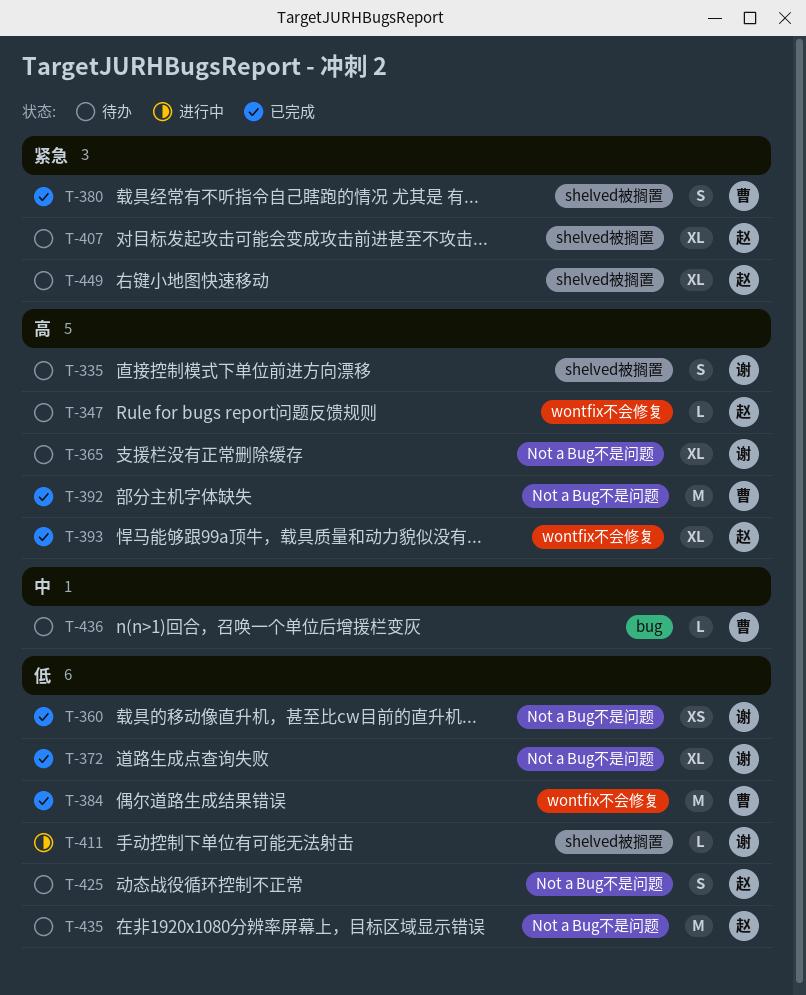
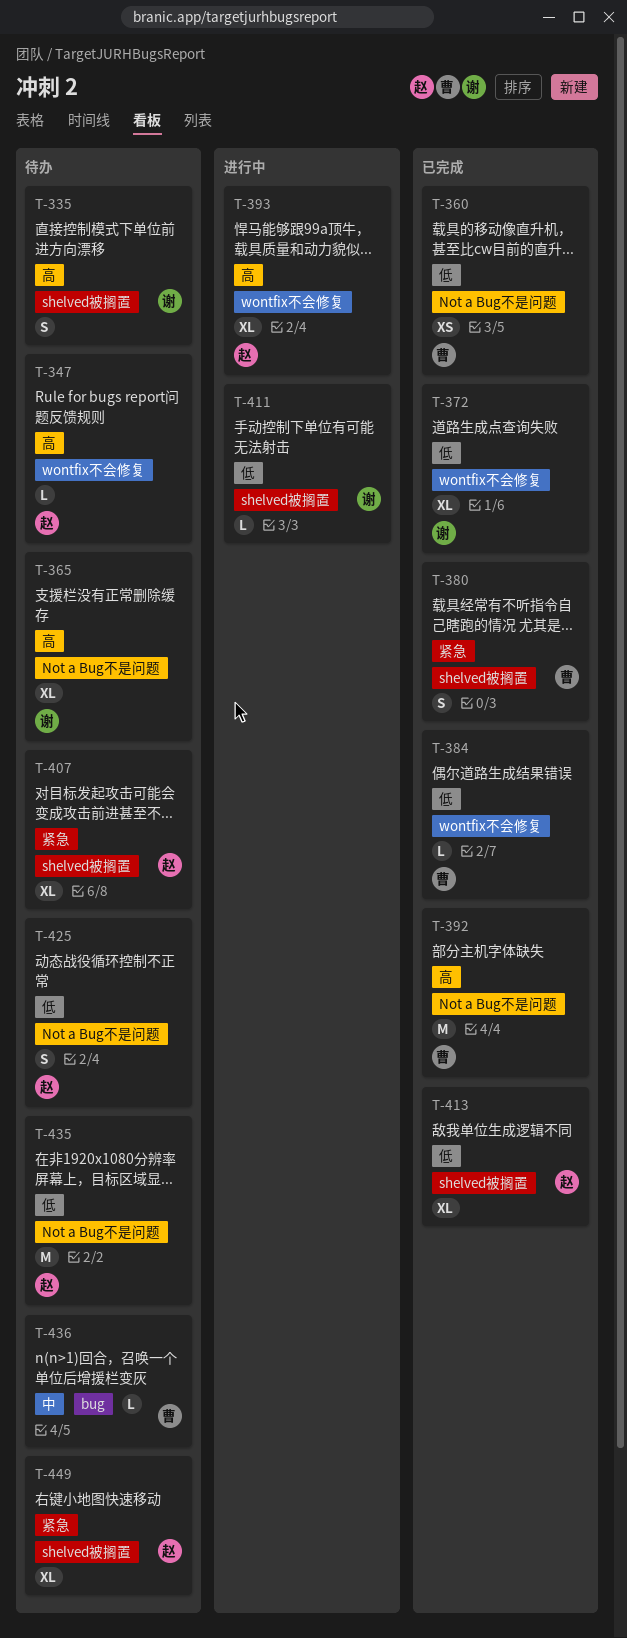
T-360, owner: 谢 -> 曹
T-372, label: Not a Bug不是问题 -> wontfix不会修复
T-384, estimate: M -> L
T-393, status: 已完成 -> 进行中
T-413: none -> present

